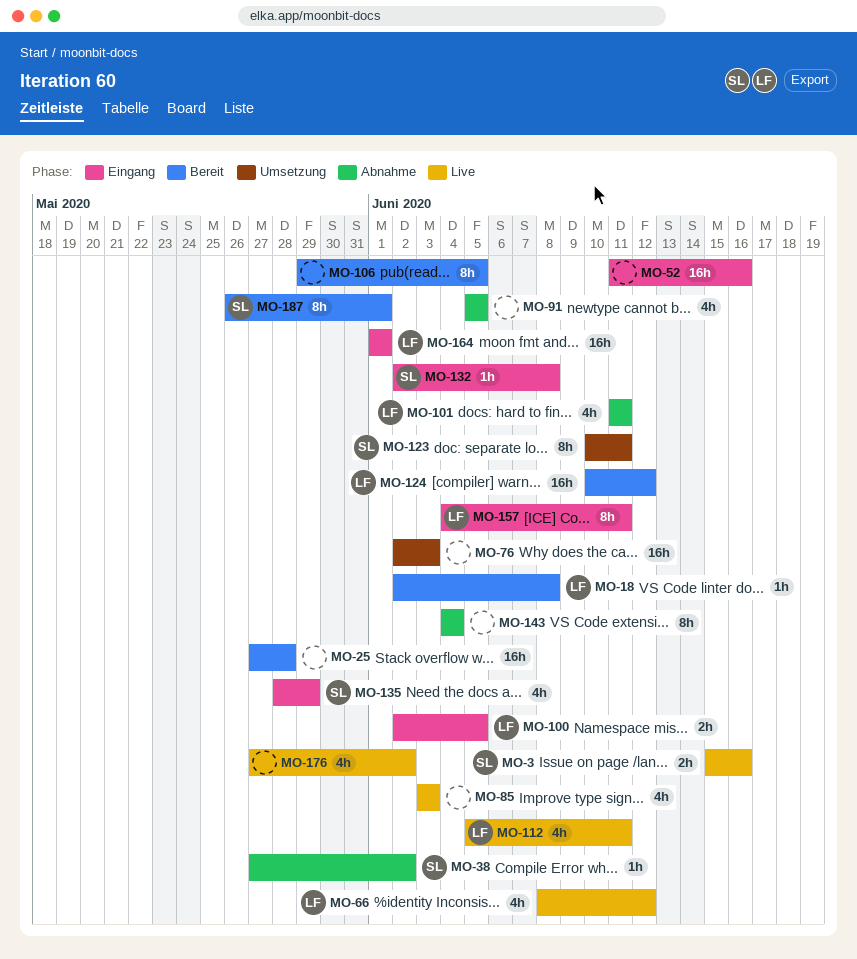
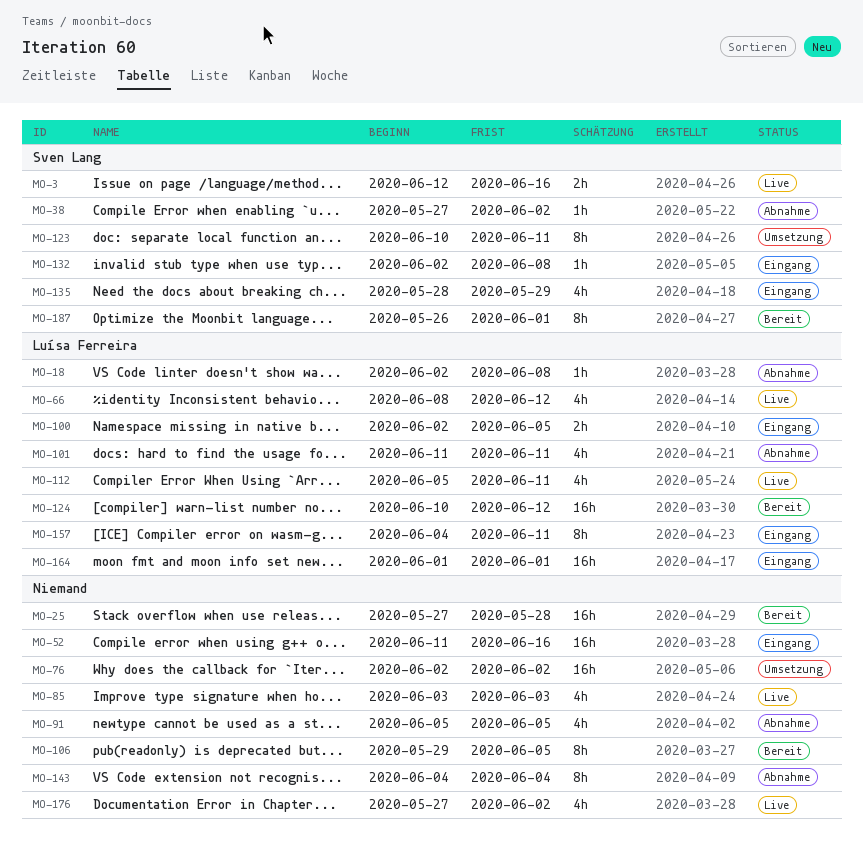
MO-3, start: Jun 15 -> Jun 12
MO-18, status: Bereit -> Abnahme
MO-76, due: Jun 3 -> Jun 2

